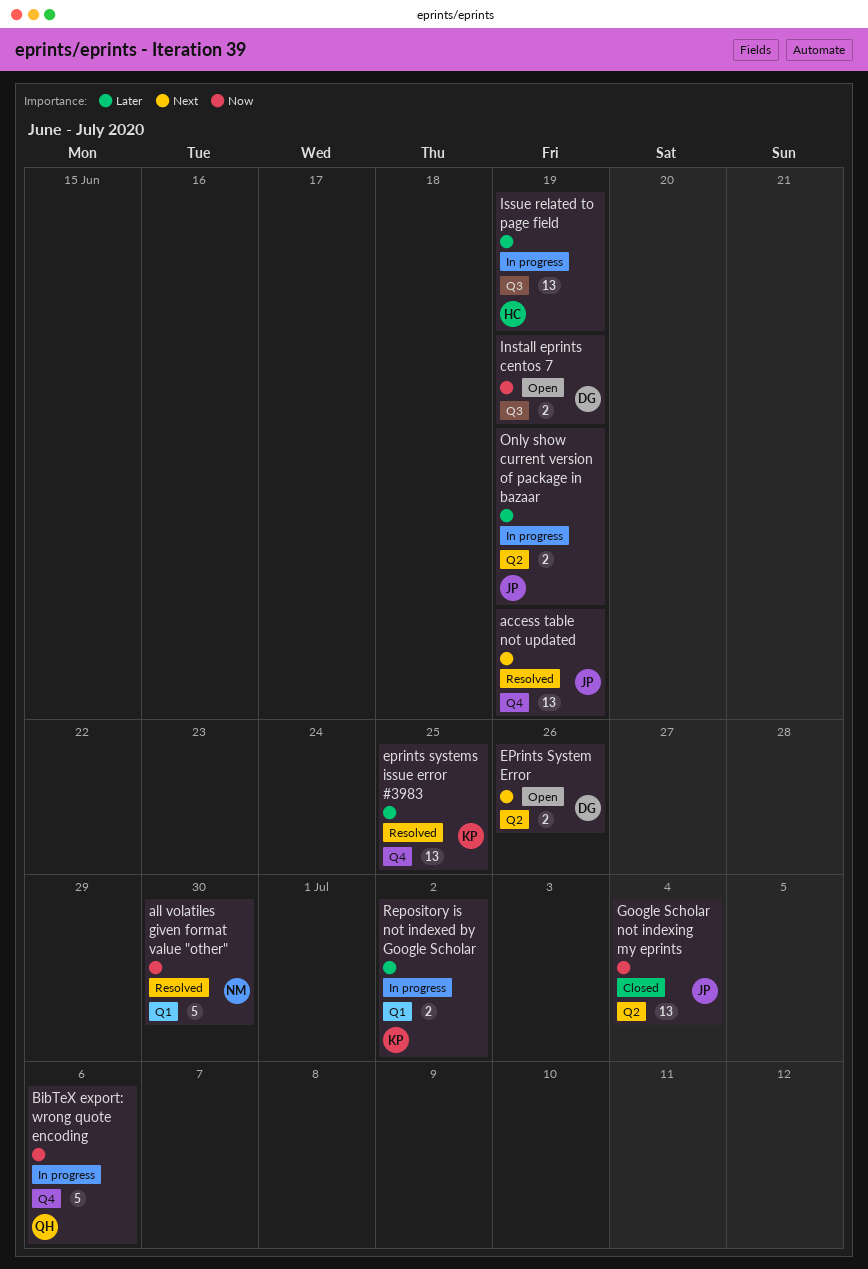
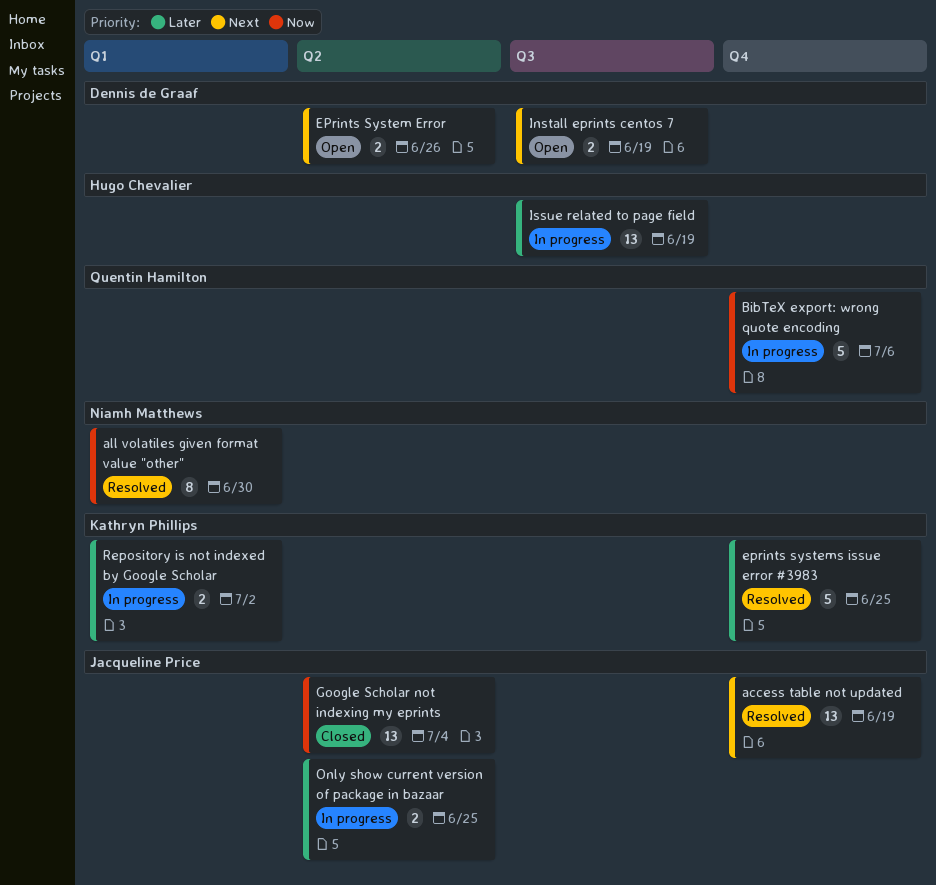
all volatiles given format value "other", estimate: 5 -> 8
eprints systems issue error #3983, estimate: 13 -> 5
Install eprints centos 7, priority: Now -> Next
Only show current version of package in bazaar, due: Jun 19 -> Jun 25

